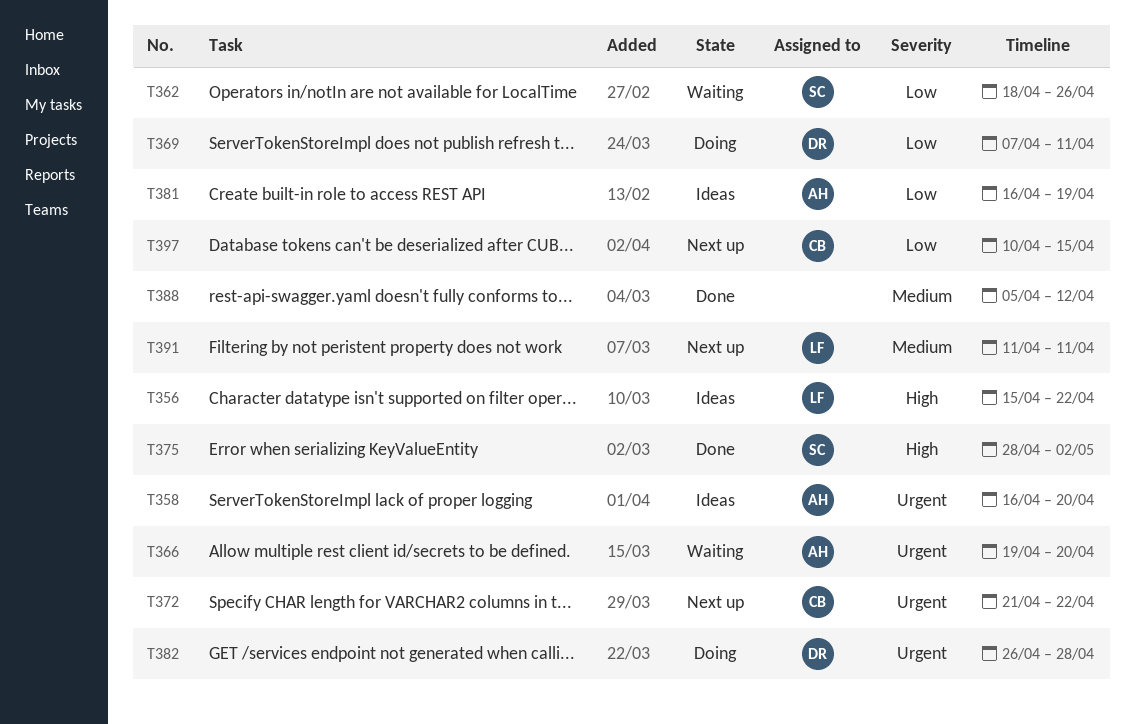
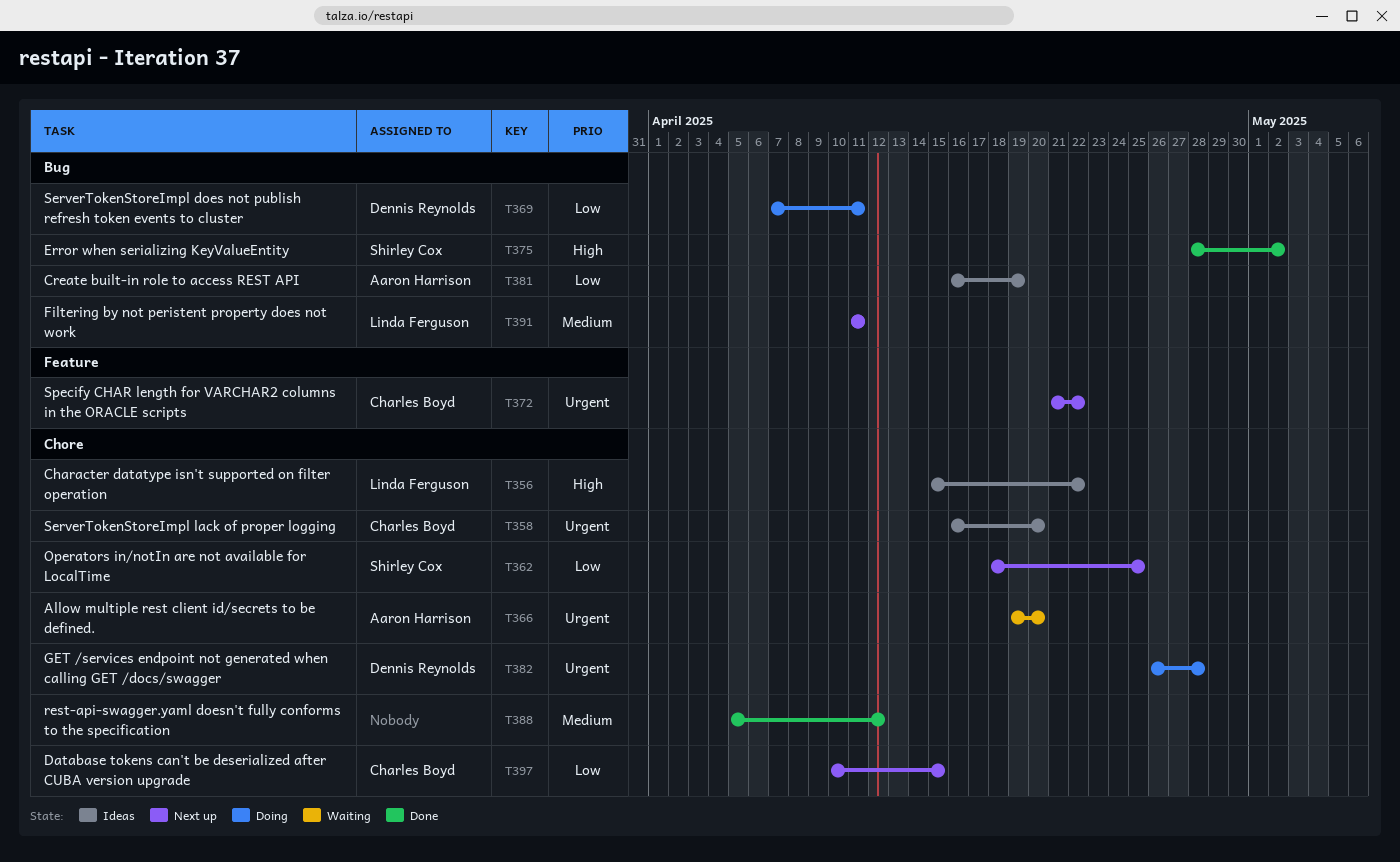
T358, owner: Aaron Harrison -> Charles Boyd
T362, status: Waiting -> Next up
T362, due: Apr 26 -> Apr 25

